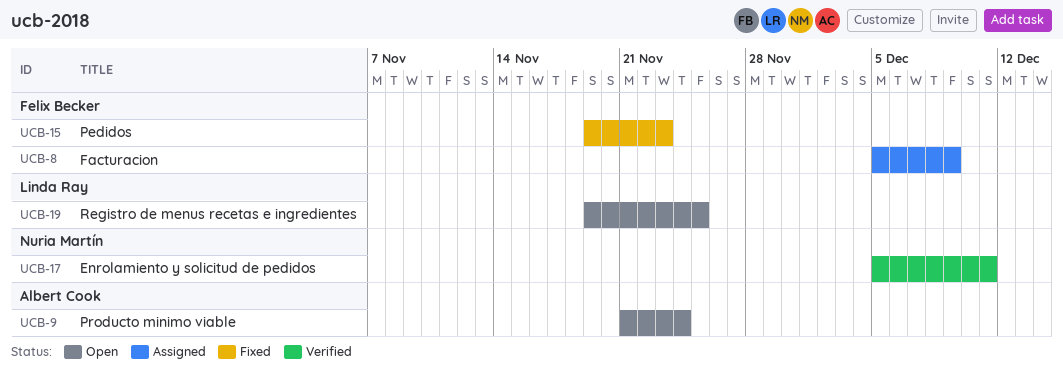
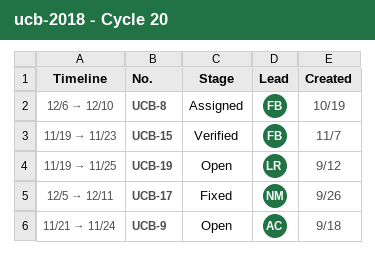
UCB-8, start: Dec 5 -> Dec 6
UCB-8, due: Dec 9 -> Dec 10
UCB-15, status: Fixed -> Verified
UCB-17, status: Verified -> Fixed

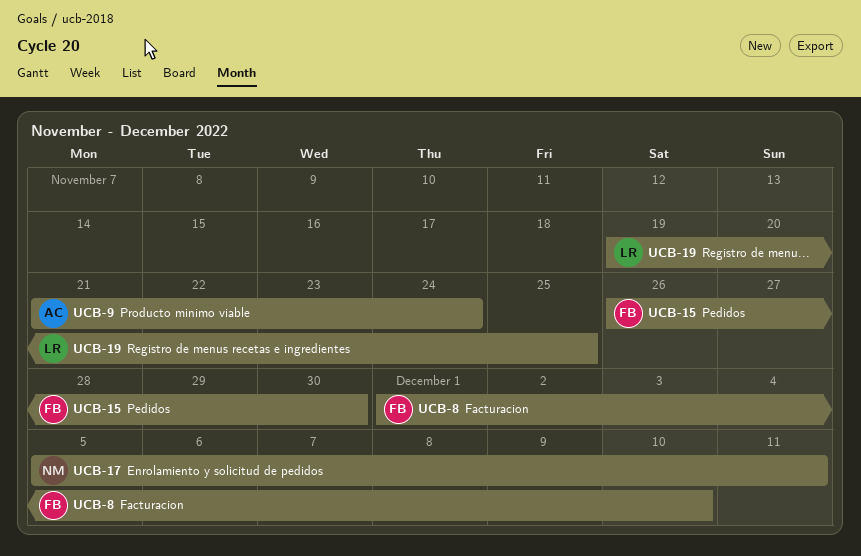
UCB-8, start: Dec 6 -> Dec 1
UCB-15, start: Nov 19 -> Nov 26
UCB-15, due: Nov 23 -> Nov 30

